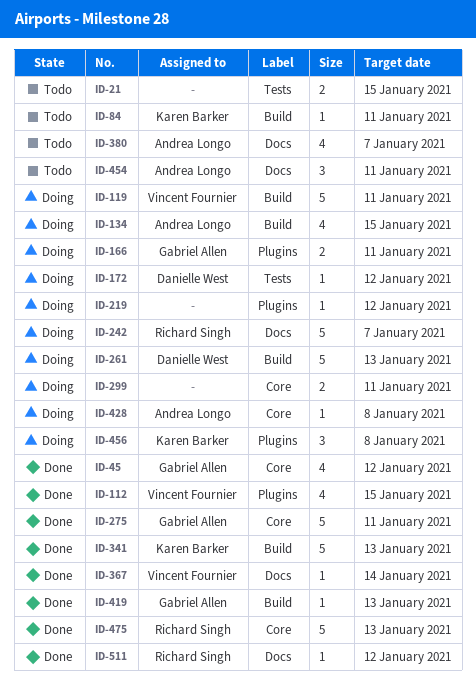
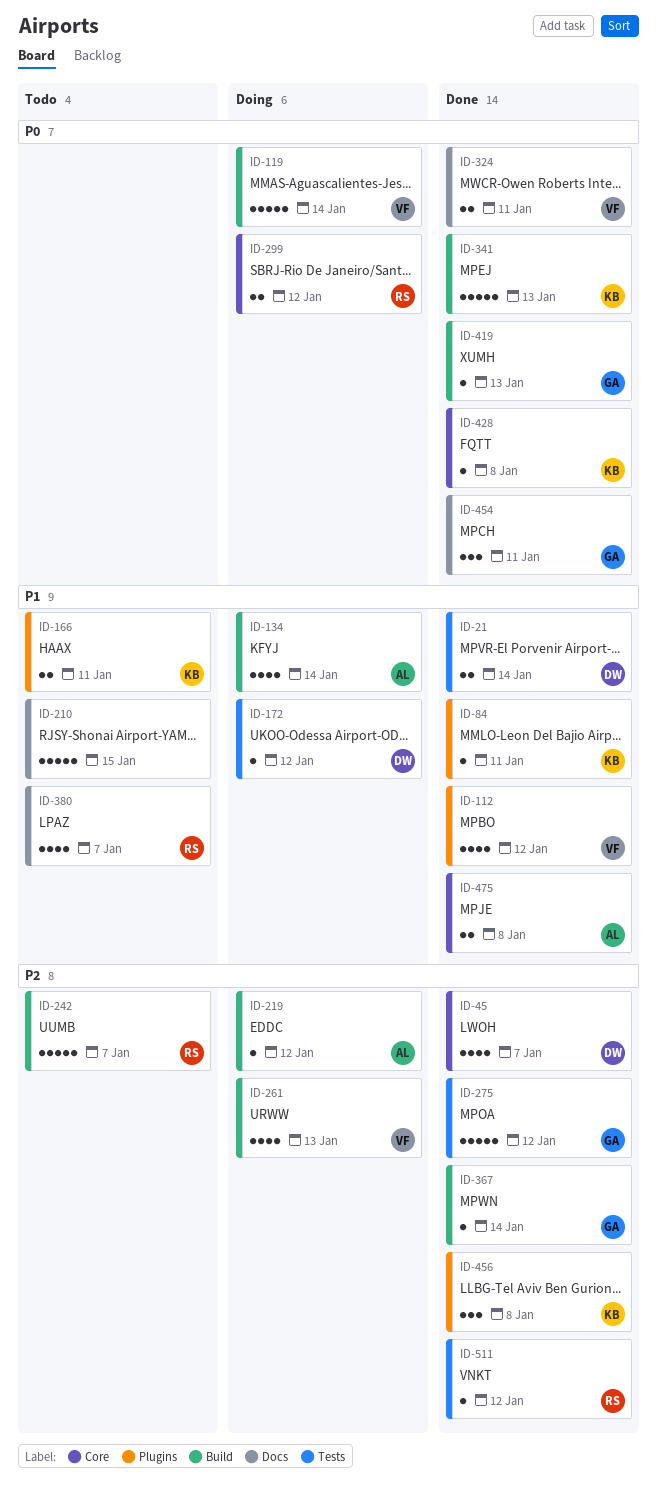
ID-21, status: Todo -> Done
ID-21, owner: none -> Danielle West
ID-21, due: Jan 15 -> Jan 14
ID-45, owner: Gabriel Allen -> Danielle West
ID-45, due: Jan 12 -> Jan 7
ID-84, status: Todo -> Done
ID-84, label: Build -> Plugins
ID-112, due: Jan 15 -> Jan 12
ID-119, due: Jan 11 -> Jan 14
ID-134, due: Jan 15 -> Jan 14
ID-166, status: Doing -> Todo
ID-166, owner: Gabriel Allen -> Karen Barker
ID-210: none -> present
ID-219, owner: none -> Andrea Longo
ID-219, label: Plugins -> Build
ID-242, status: Doing -> Todo
ID-242, label: Docs -> Build
ID-261, owner: Danielle West -> Vincent Fournier
ID-261, estimate: 5 -> 4
ID-275, label: Core -> Tests
ID-275, due: Jan 11 -> Jan 12
ID-299, owner: none -> Richard Singh
ID-299, due: Jan 11 -> Jan 12
ID-324: none -> present
ID-367, owner: Vincent Fournier -> Gabriel Allen
ID-367, label: Docs -> Build
ID-380, owner: Andrea Longo -> Richard Singh
ID-428, status: Doing -> Done
ID-428, owner: Andrea Longo -> Karen Barker
ID-454, status: Todo -> Done
ID-454, owner: Andrea Longo -> Gabriel Allen
ID-456, status: Doing -> Done
ID-475, owner: Richard Singh -> Andrea Longo
ID-475, estimate: 5 -> 2
ID-475, due: Jan 13 -> Jan 8
ID-511, label: Docs -> Tests

